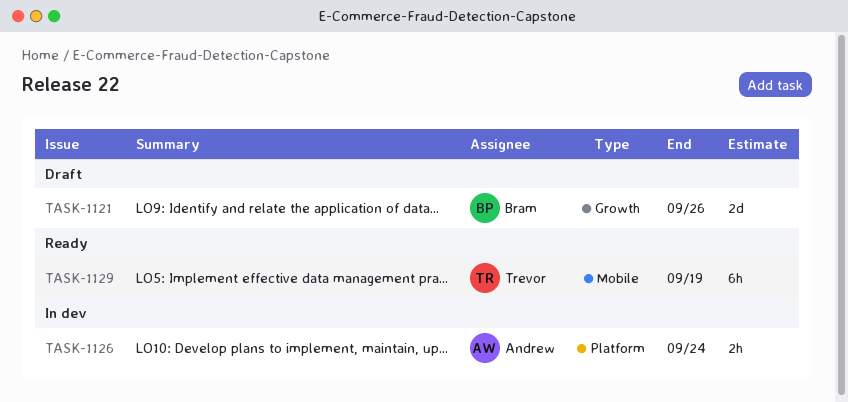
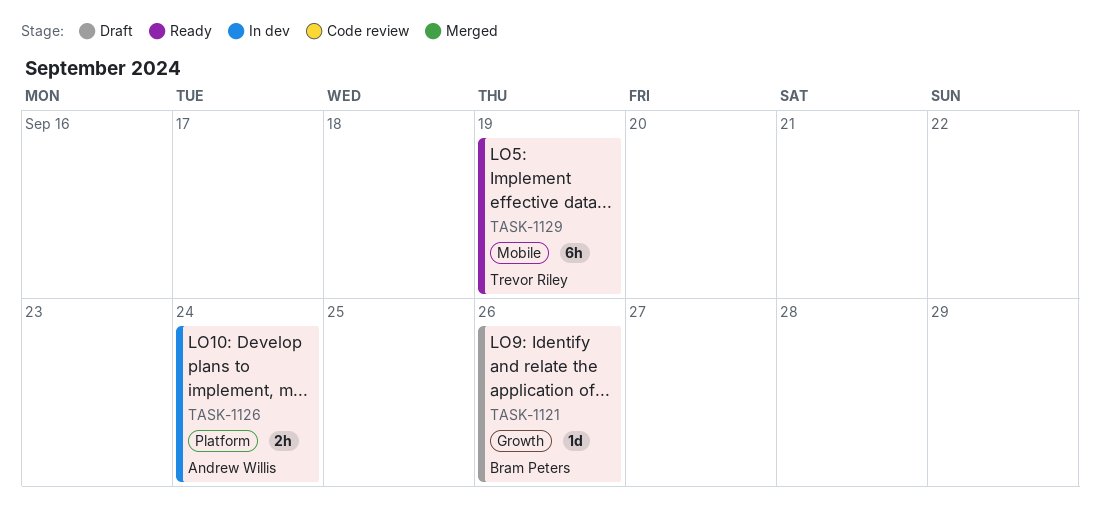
TASK-1121, estimate: 2d -> 1d

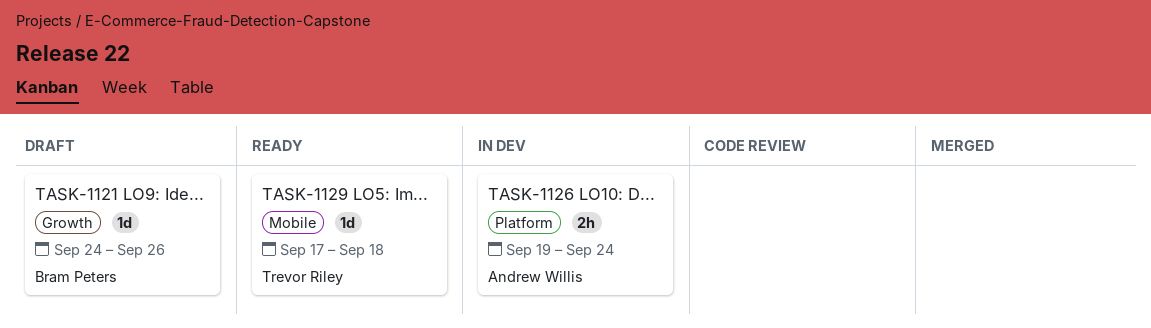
TASK-1129, estimate: 6h -> 1d
TASK-1129, due: Sep 19 -> Sep 18

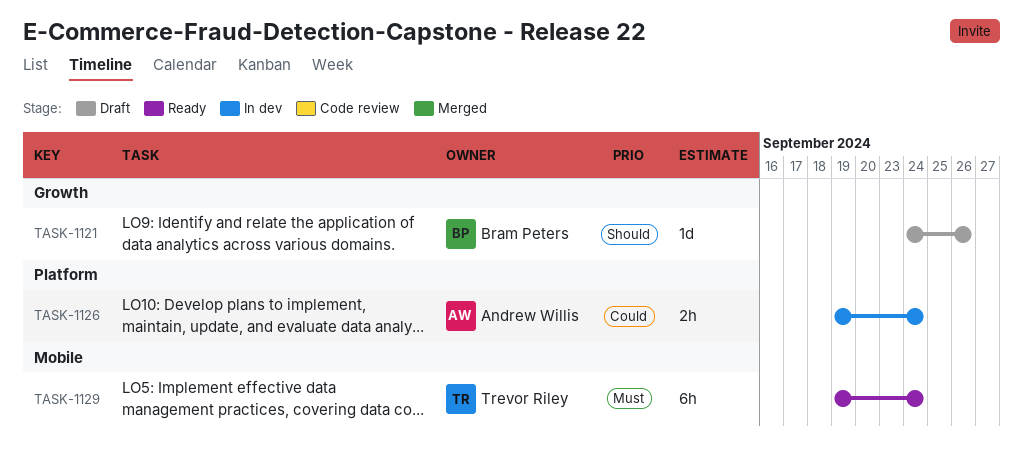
TASK-1129, estimate: 1d -> 6h
TASK-1129, start: Sep 17 -> Sep 19
TASK-1129, due: Sep 18 -> Sep 24

